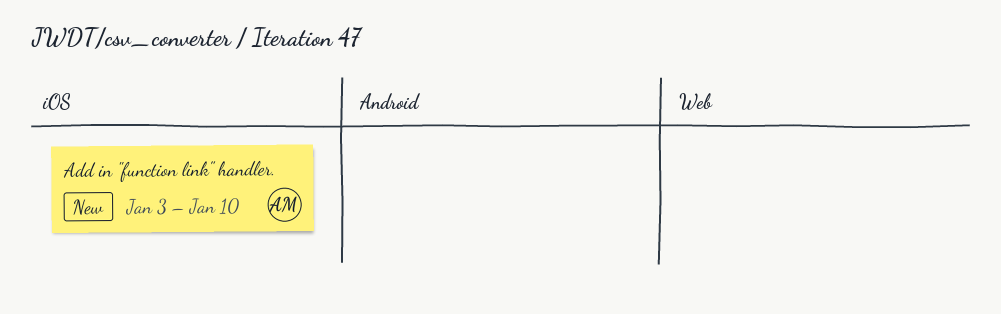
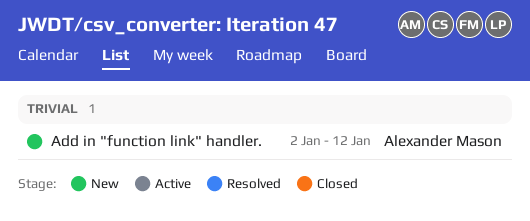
Add in "function link" handler., start: Jan 3 -> Jan 2
Add in "function link" handler., due: Jan 10 -> Jan 12

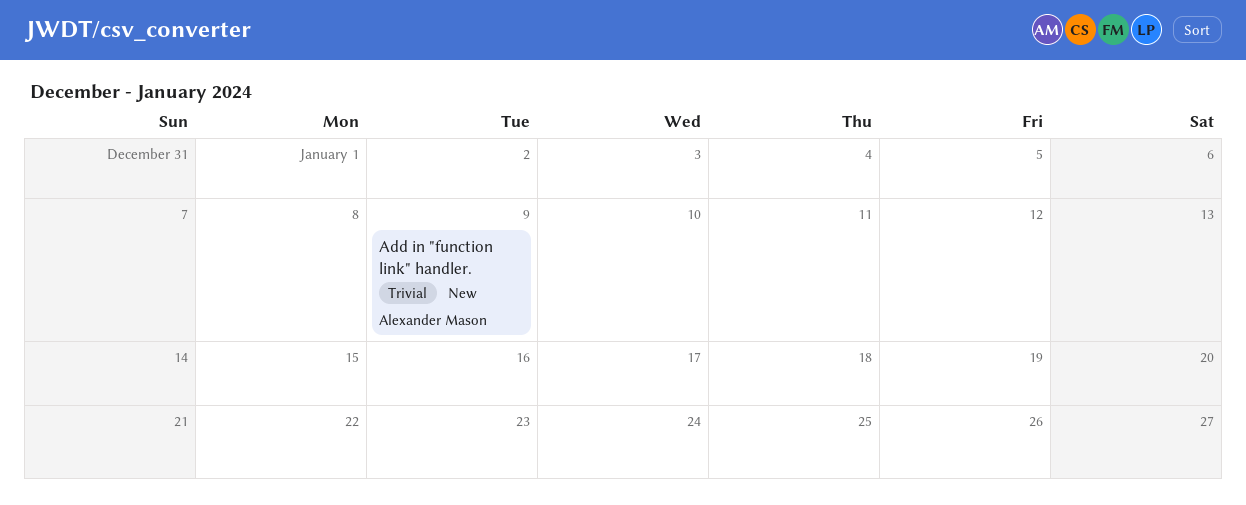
Add in "function link" handler., due: Jan 12 -> Jan 9

